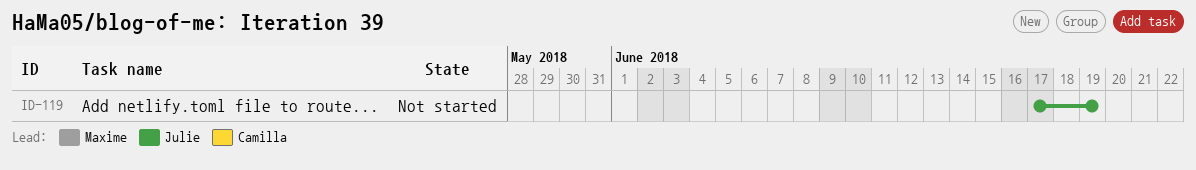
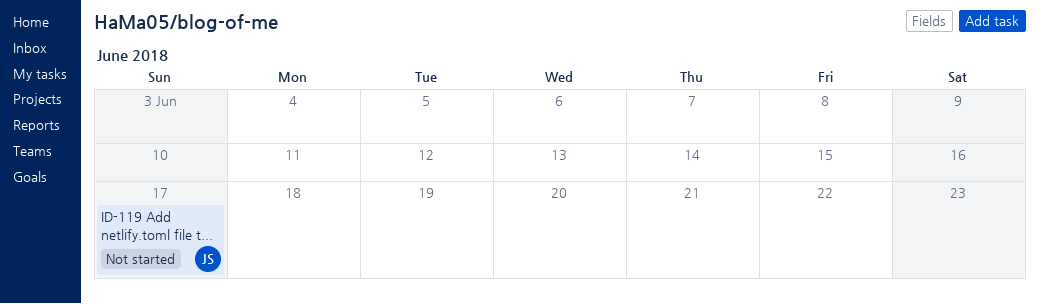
ID-119, due: Jun 19 -> Jun 17

